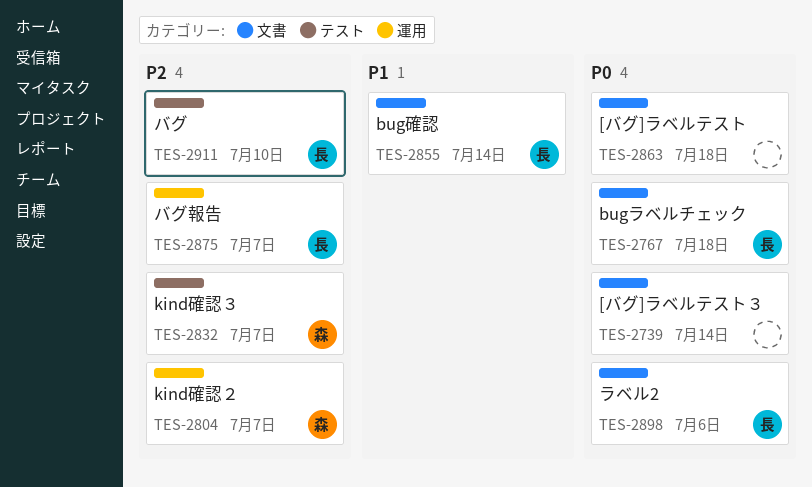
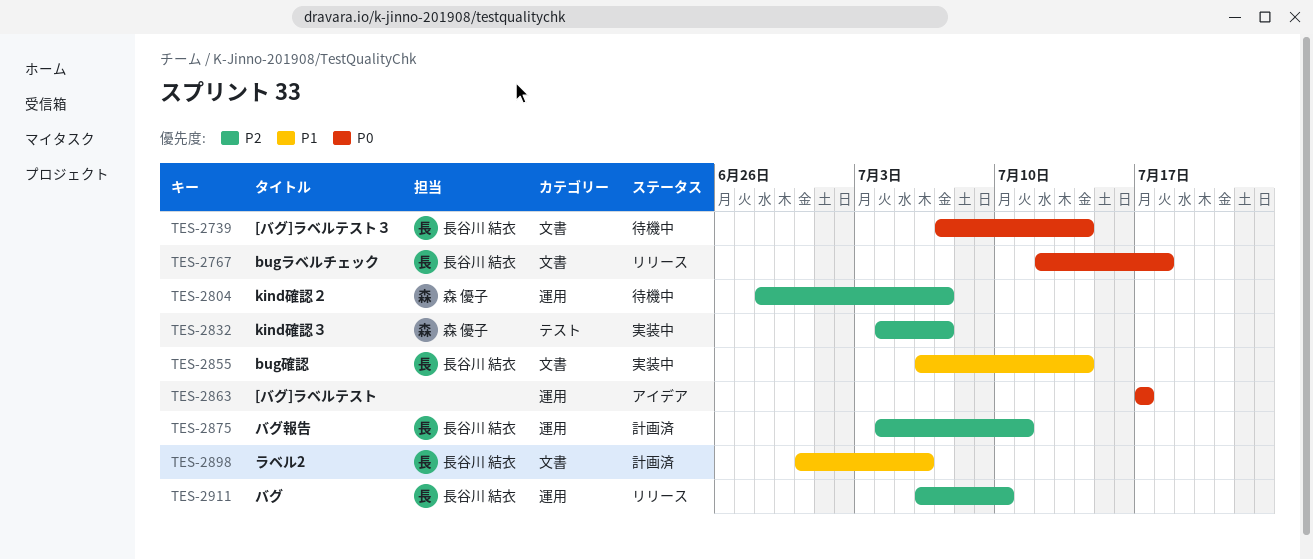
TES-2739, owner: none -> 長谷川 結衣
TES-2863, label: 文書 -> 運用
TES-2863, due: Jul 18 -> Jul 17
TES-2875, due: Jul 7 -> Jul 11
TES-2898, priority: P0 -> P1
TES-2911, label: テスト -> 運用

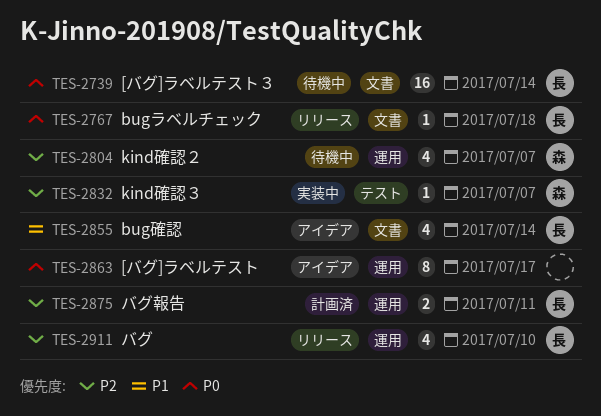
TES-2855, status: 実装中 -> アイデア
TES-2898: present -> none

